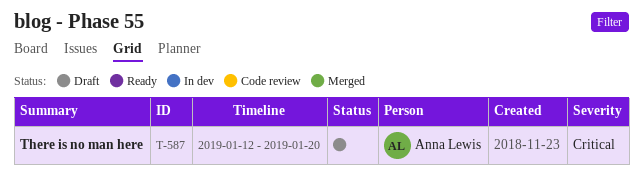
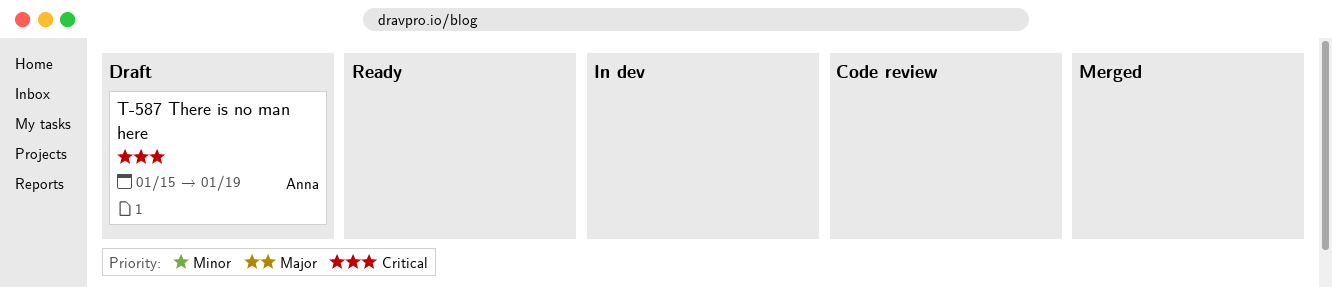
T-587, start: Jan 12 -> Jan 15
T-587, due: Jan 20 -> Jan 19

